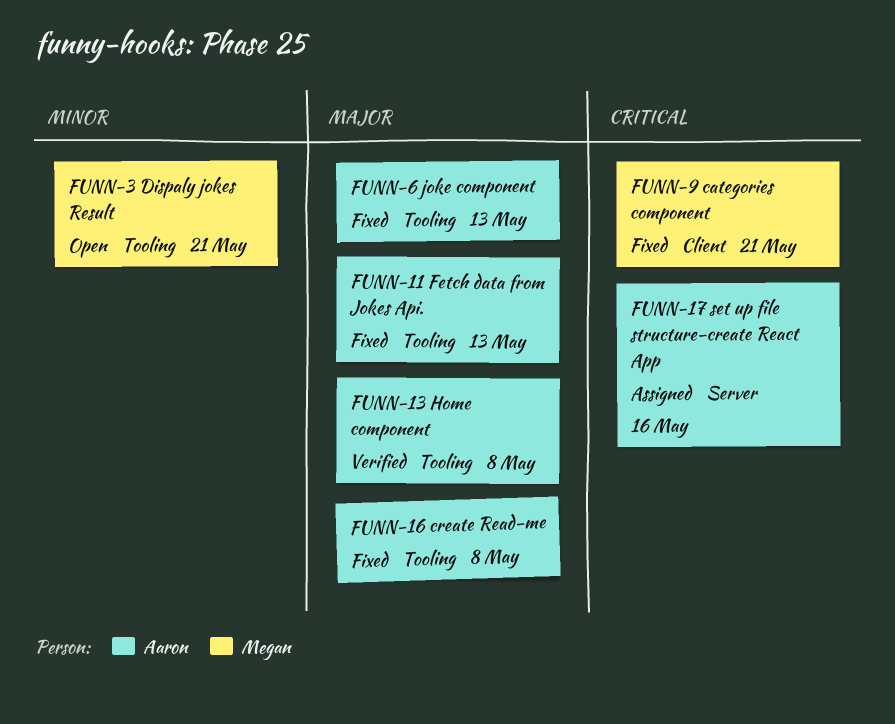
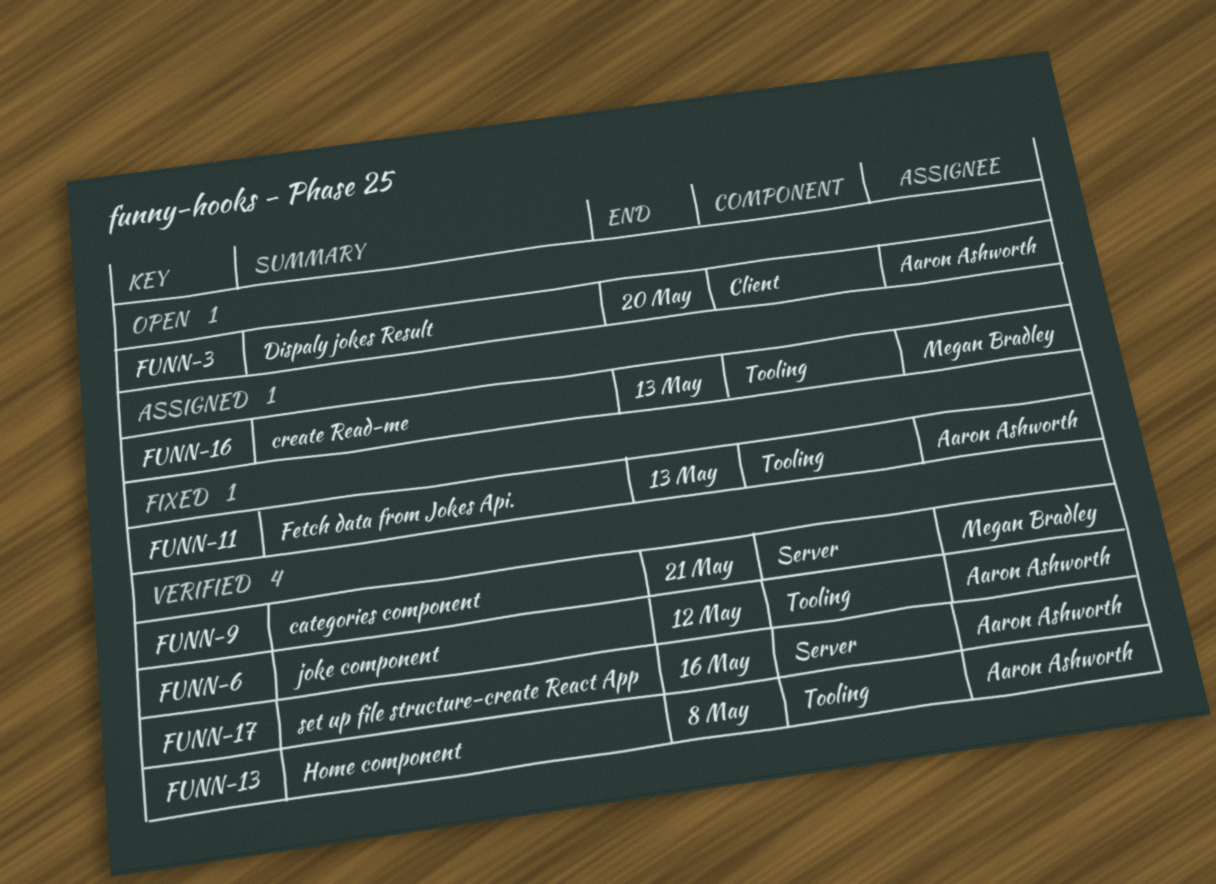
FUNN-3, owner: Megan Bradley -> Aaron Ashworth
FUNN-3, label: Tooling -> Client
FUNN-3, due: May 21 -> May 20
FUNN-6, status: Fixed -> Verified
FUNN-6, due: May 13 -> May 12
FUNN-9, status: Fixed -> Verified
FUNN-9, label: Client -> Server
FUNN-16, status: Fixed -> Assigned
FUNN-16, owner: Aaron Ashworth -> Megan Bradley
FUNN-16, due: May 8 -> May 13
FUNN-17, status: Assigned -> Verified

